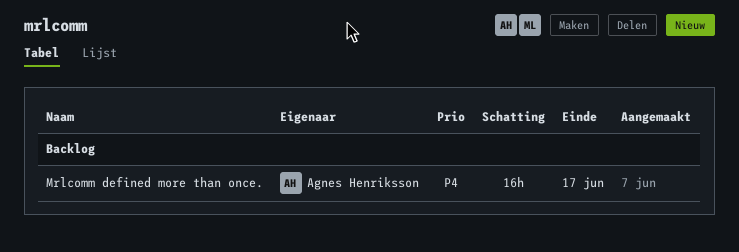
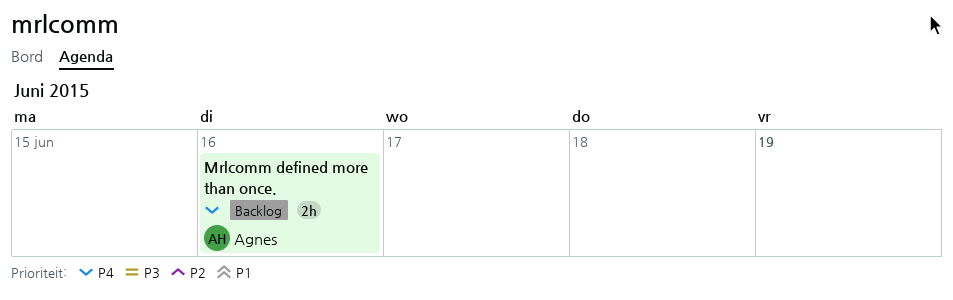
Mrlcomm defined more than once., estimate: 16h -> 2h
Mrlcomm defined more than once., due: Jun 17 -> Jun 16

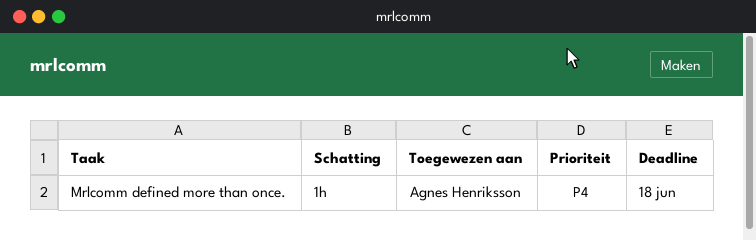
Mrlcomm defined more than once., estimate: 2h -> 1h
Mrlcomm defined more than once., due: Jun 16 -> Jun 18

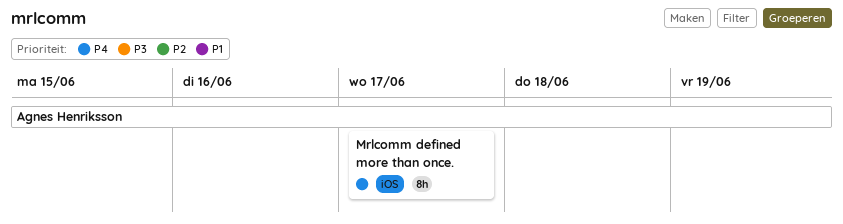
Mrlcomm defined more than once., estimate: 1h -> 8h
Mrlcomm defined more than once., due: Jun 18 -> Jun 17

